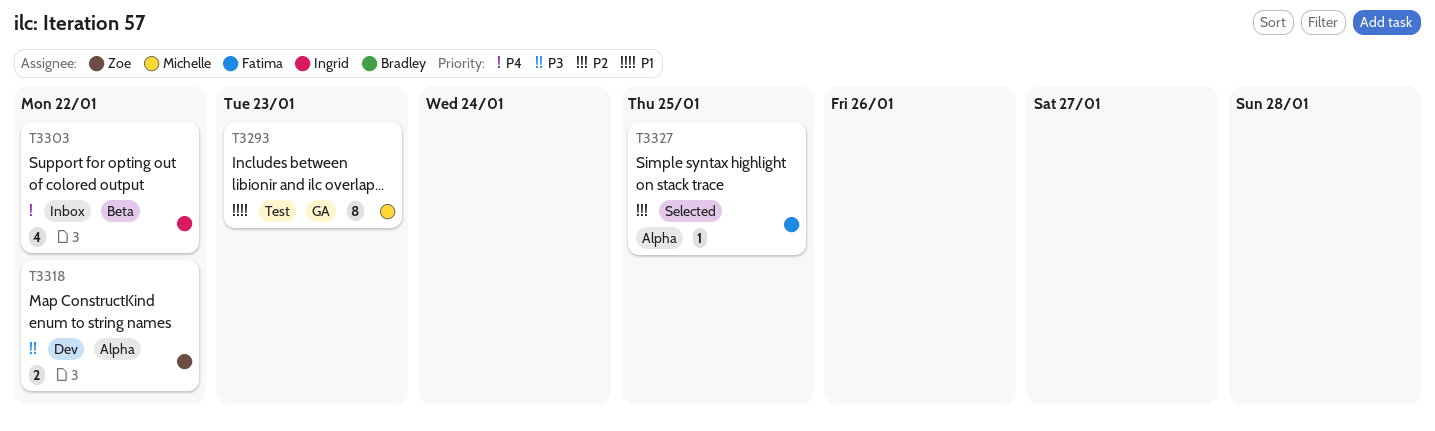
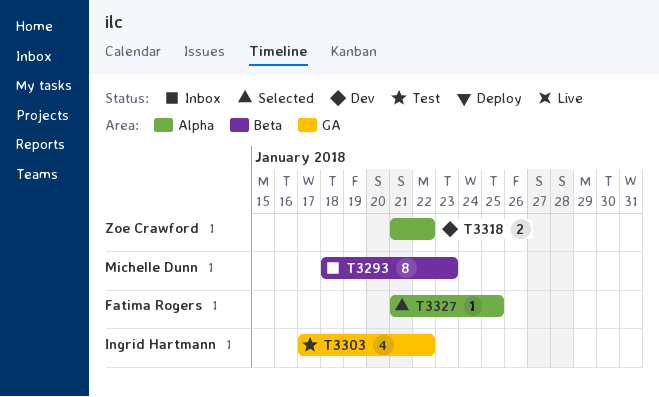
T3293, status: Test -> Inbox
T3293, label: GA -> Beta
T3303, status: Inbox -> Test
T3303, label: Beta -> GA

